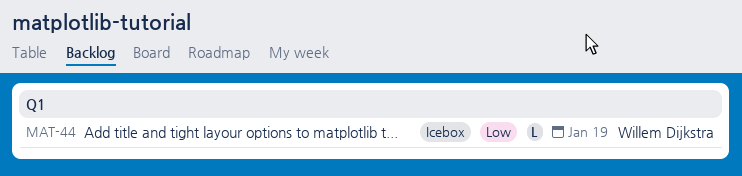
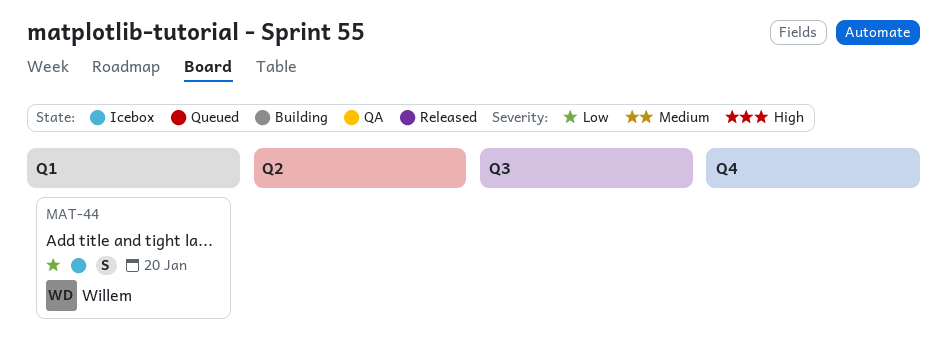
MAT-44, estimate: L -> S
MAT-44, due: Jan 19 -> Jan 20

